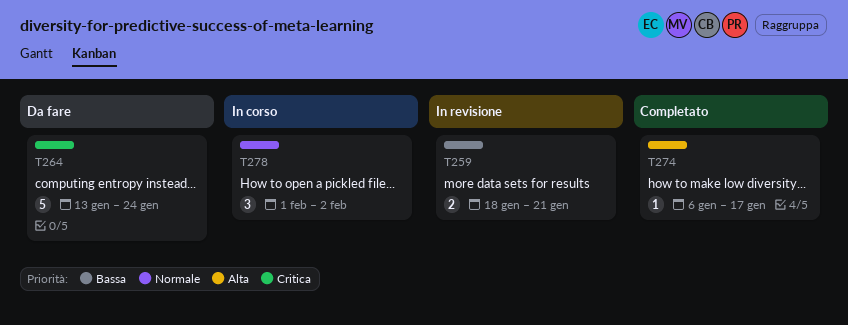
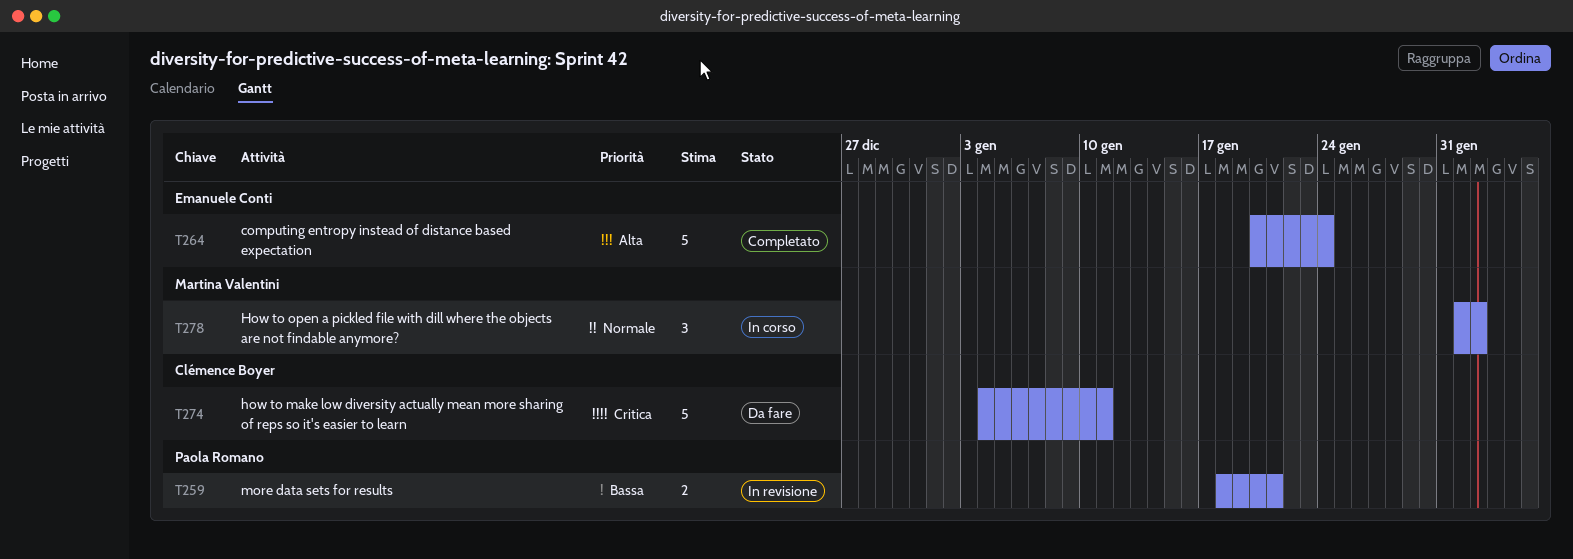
T264, status: Da fare -> Completato
T264, priority: Critica -> Alta
T264, start: Jan 13 -> Jan 20
T274, status: Completato -> Da fare
T274, priority: Alta -> Critica
T274, estimate: 1 -> 5
T274, start: Jan 6 -> Jan 4
T274, due: Jan 17 -> Jan 11

